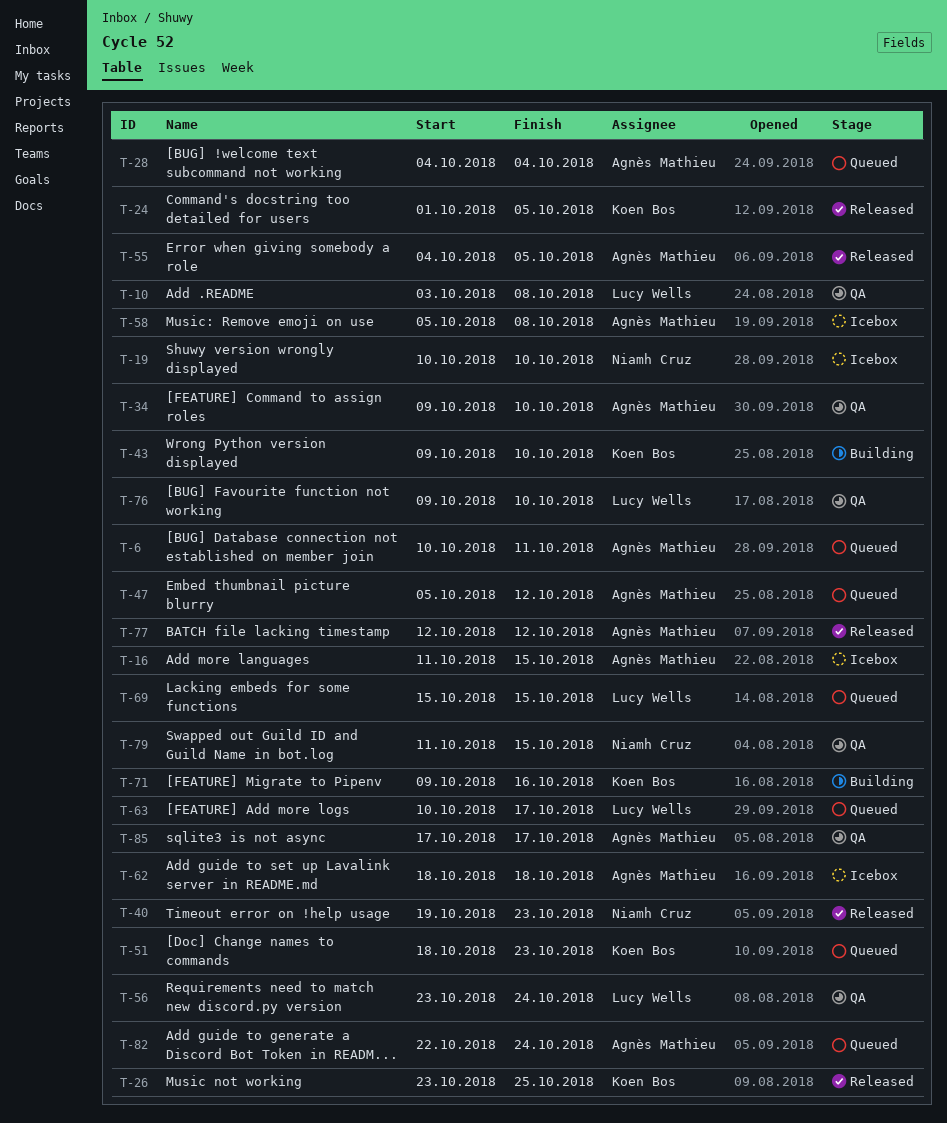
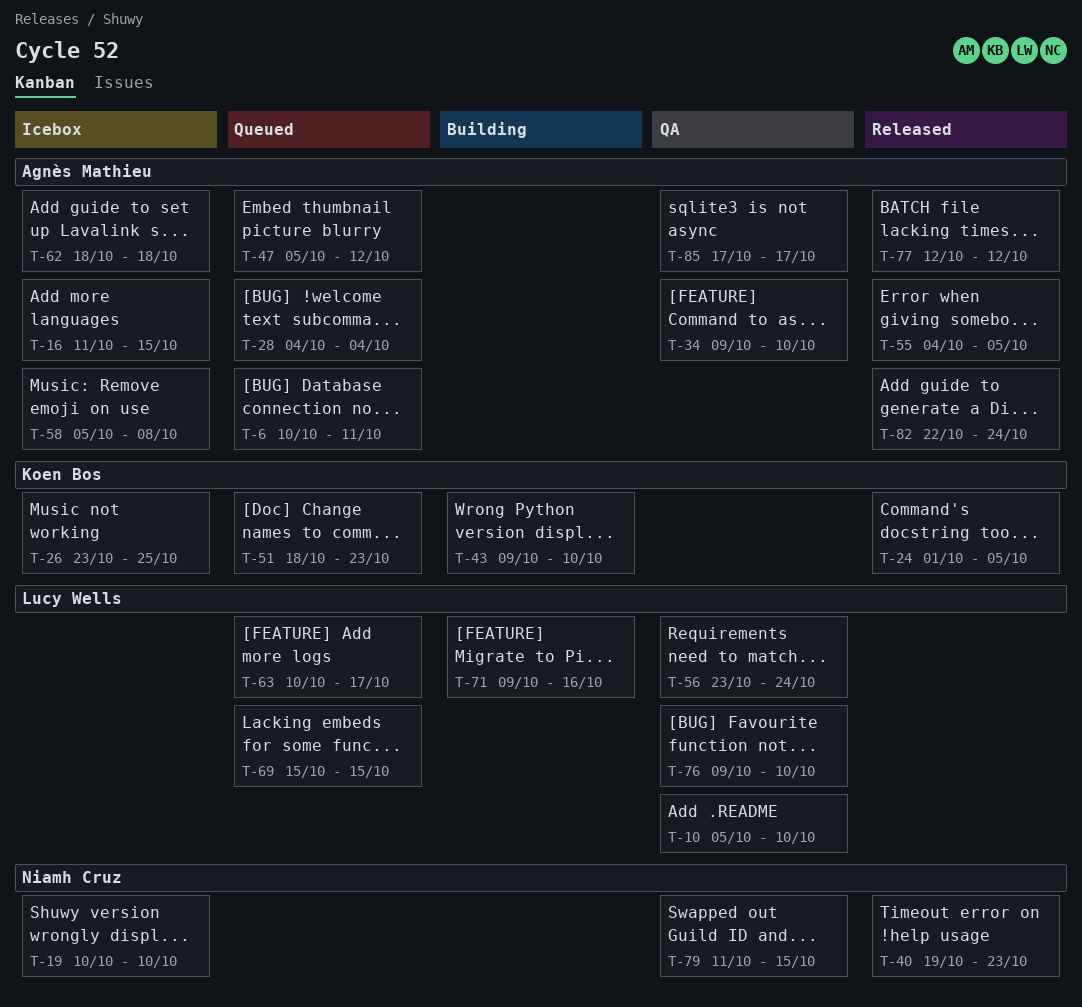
T-10, start: Oct 3 -> Oct 5
T-10, due: Oct 8 -> Oct 10
T-26, status: Released -> Icebox
T-71, owner: Koen Bos -> Lucy Wells
T-82, status: Queued -> Released

